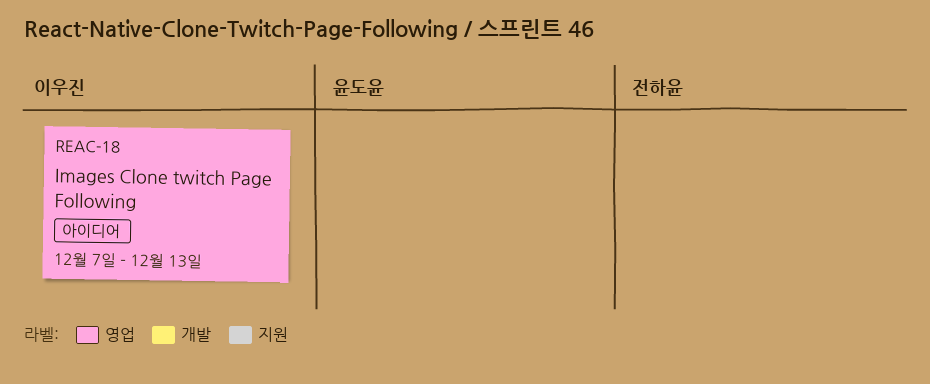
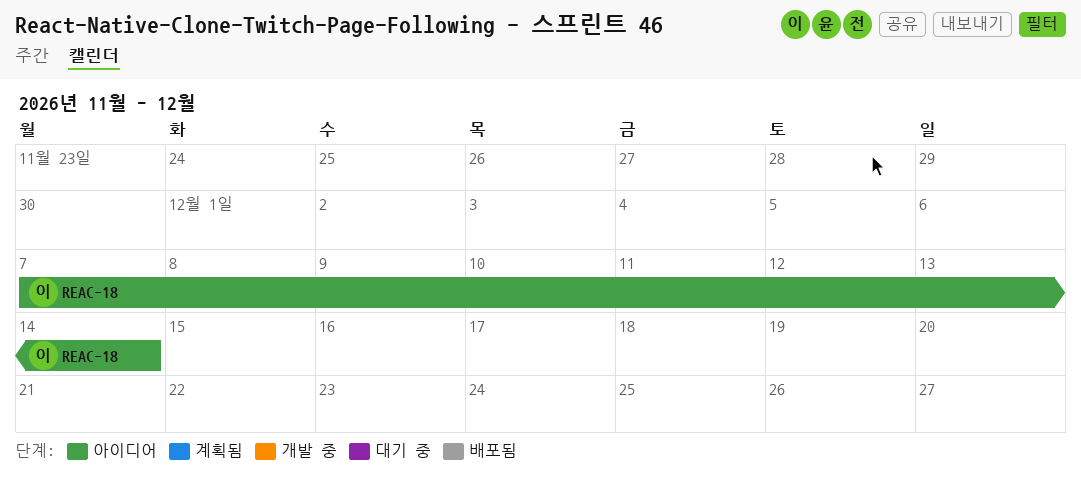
REAC-18, due: Dec 13 -> Dec 14

